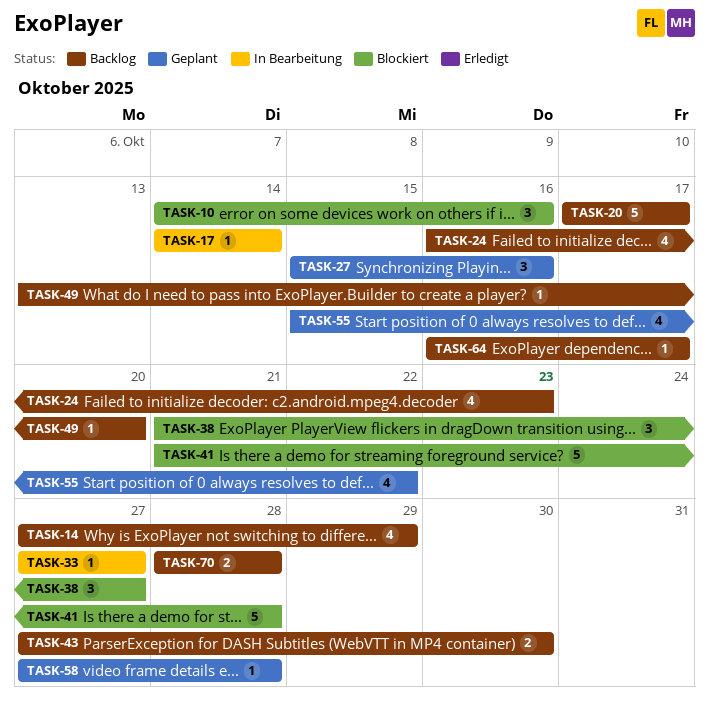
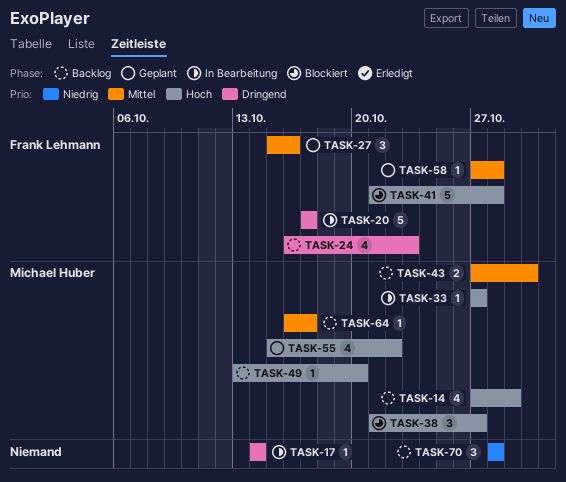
TASK-10: present -> none
TASK-20, status: Backlog -> In Bearbeitung
TASK-70, estimate: 2 -> 3

